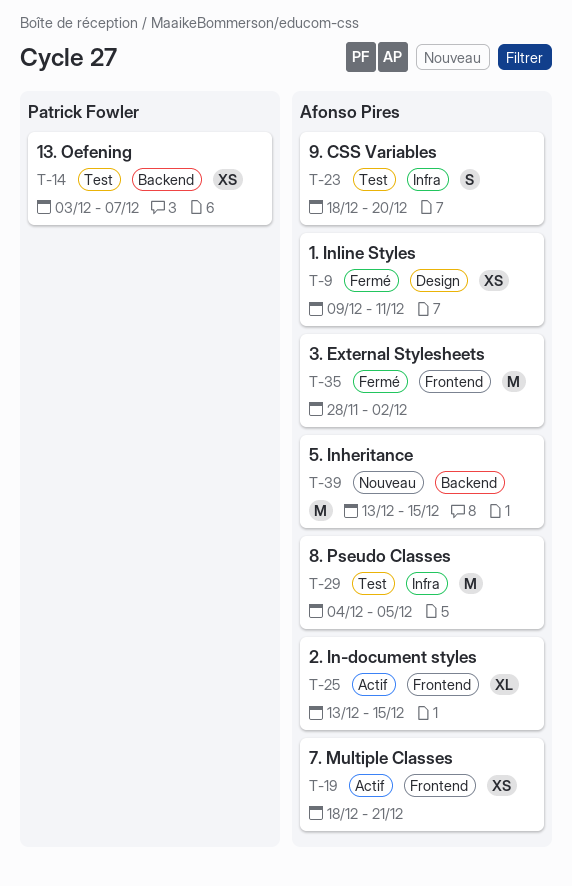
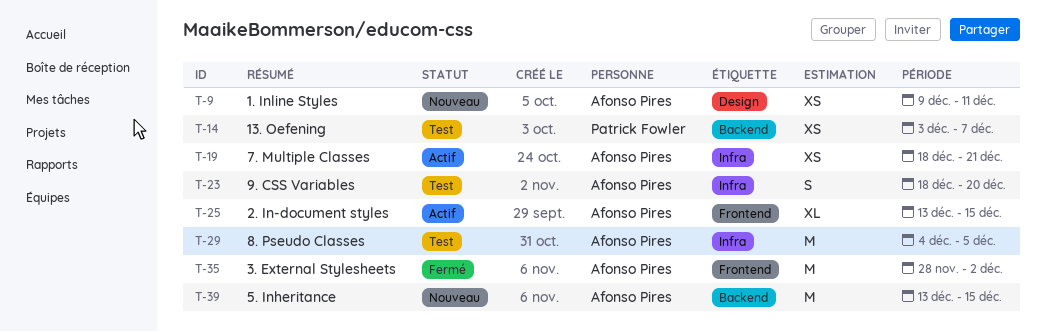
T-9, status: Fermé -> Nouveau
T-19, label: Frontend -> Infra

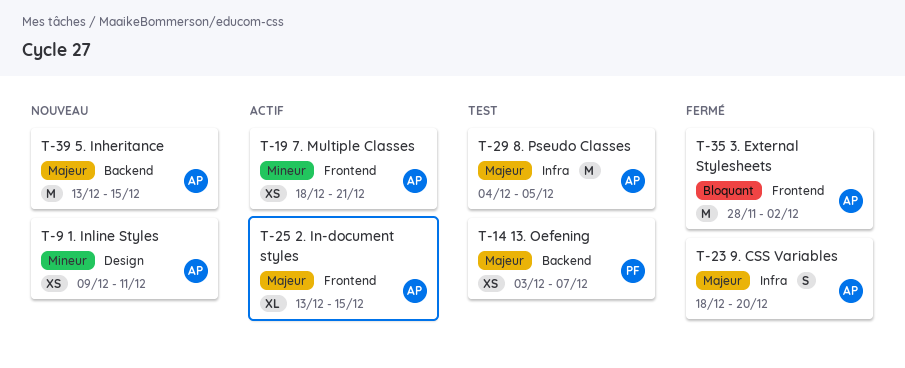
T-19, label: Infra -> Frontend
T-23, status: Test -> Fermé

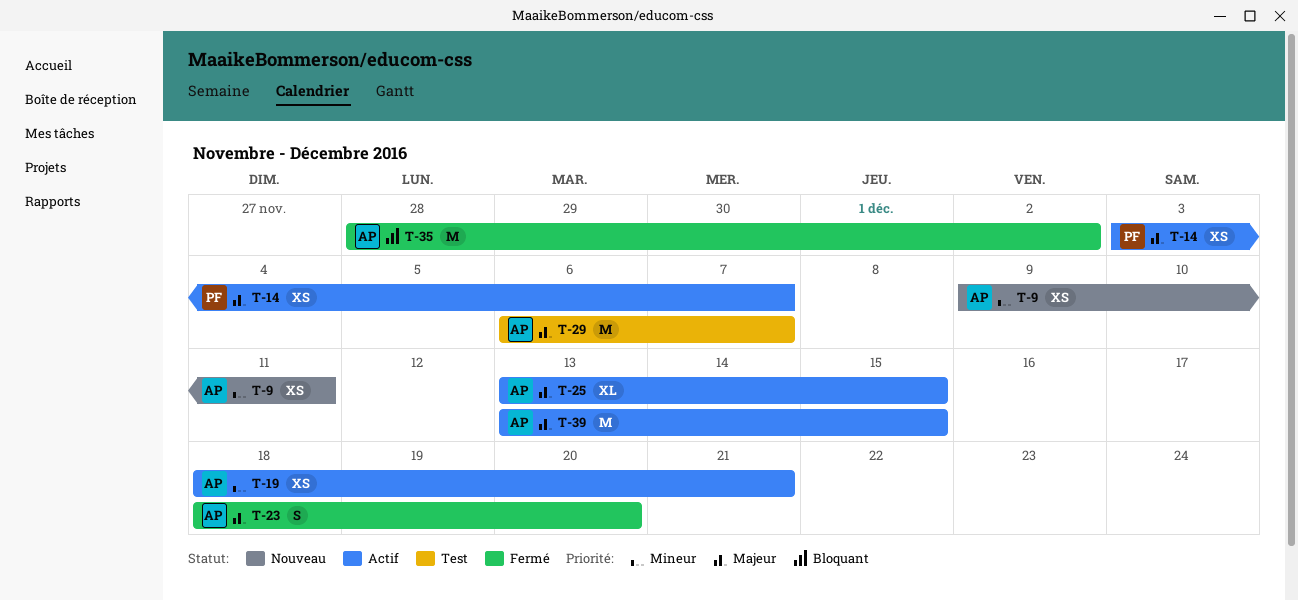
T-14, status: Test -> Actif
T-29, start: Dec 4 -> Dec 6
T-29, due: Dec 5 -> Dec 7
T-39, status: Nouveau -> Actif

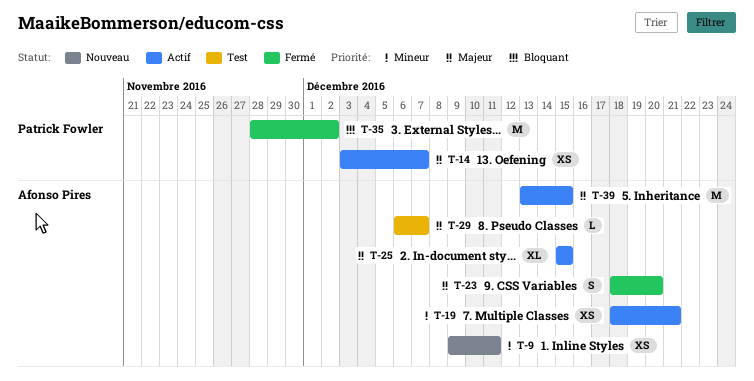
T-25, start: Dec 13 -> Dec 15
T-29, estimate: M -> L
T-35, owner: Afonso Pires -> Patrick Fowler

